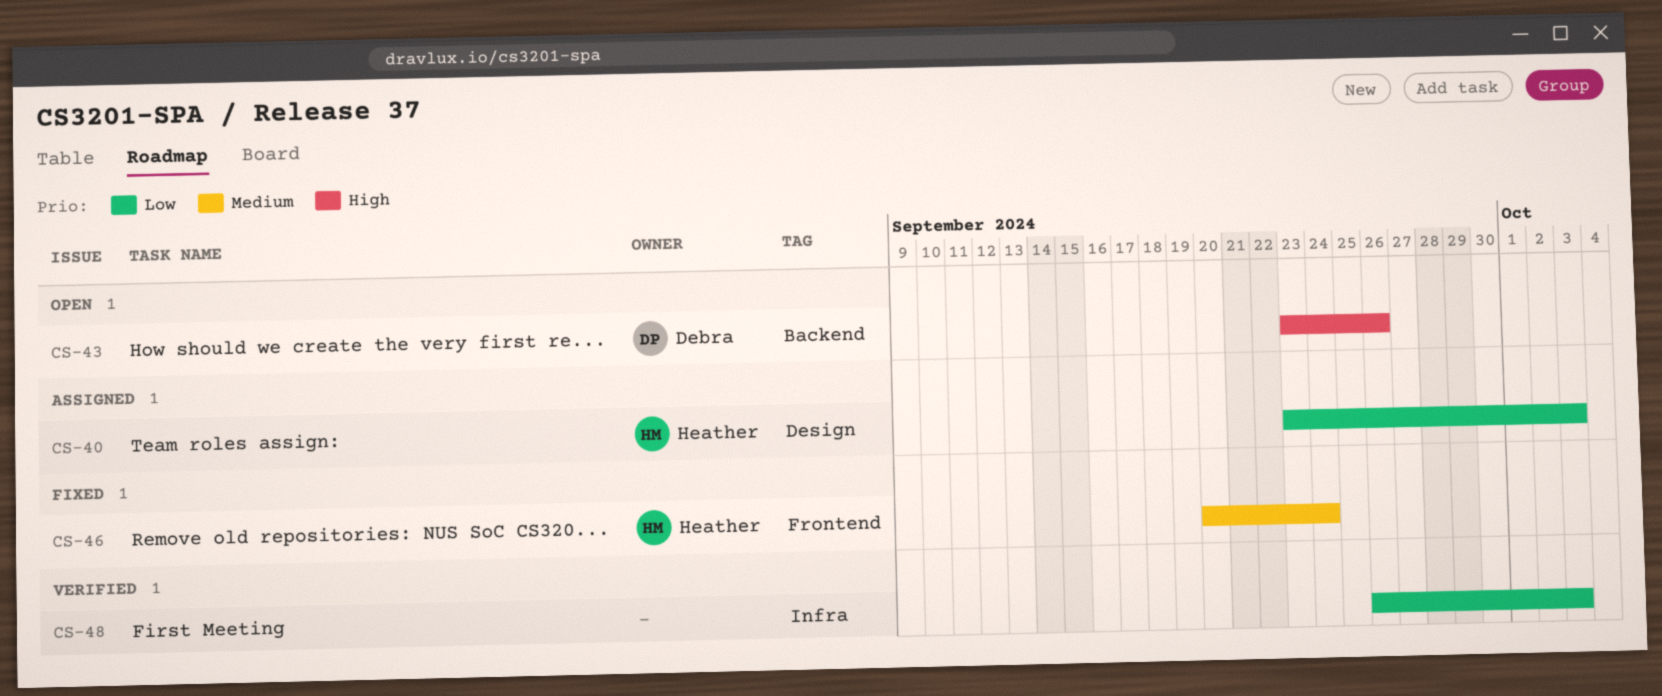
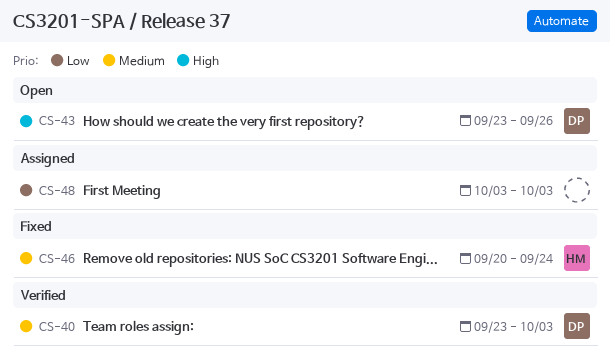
CS-40, status: Assigned -> Verified
CS-40, owner: Heather -> Debra
CS-40, priority: Low -> Medium
CS-48, status: Verified -> Assigned
CS-48, start: Sep 26 -> Oct 3

